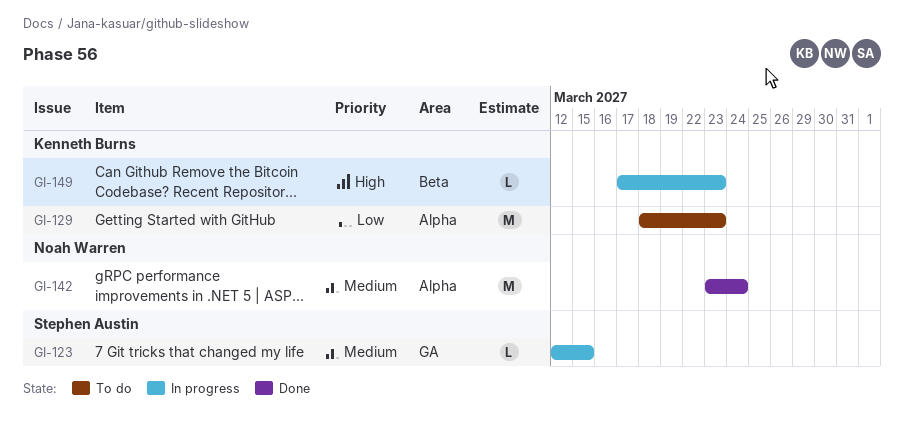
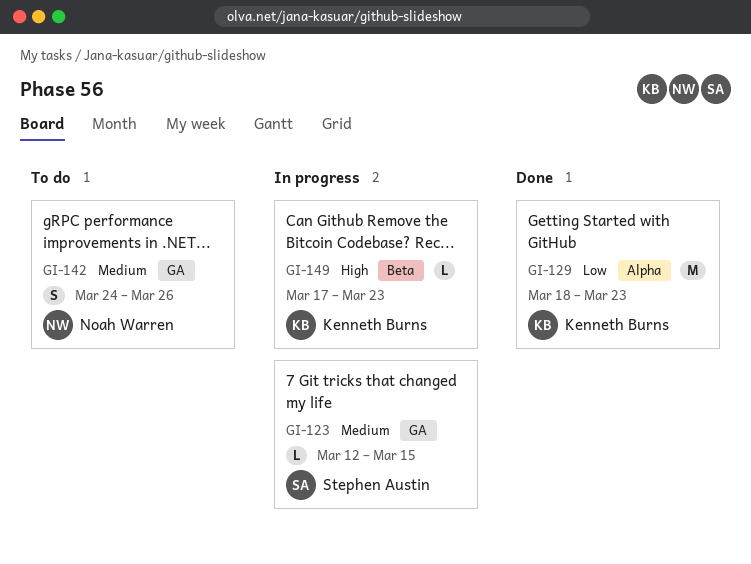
GI-129, status: To do -> Done
GI-142, status: Done -> To do
GI-142, label: Alpha -> GA
GI-142, estimate: M -> S
GI-142, start: Mar 23 -> Mar 24
GI-142, due: Mar 24 -> Mar 26

